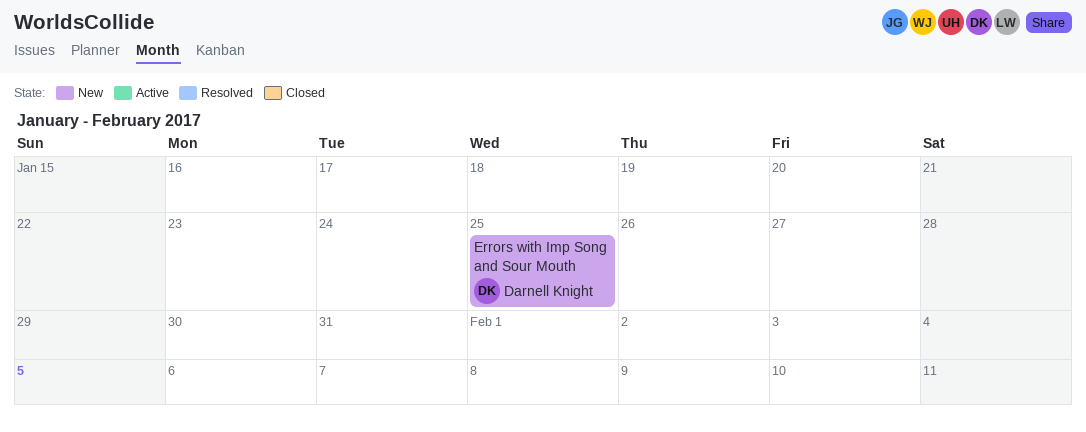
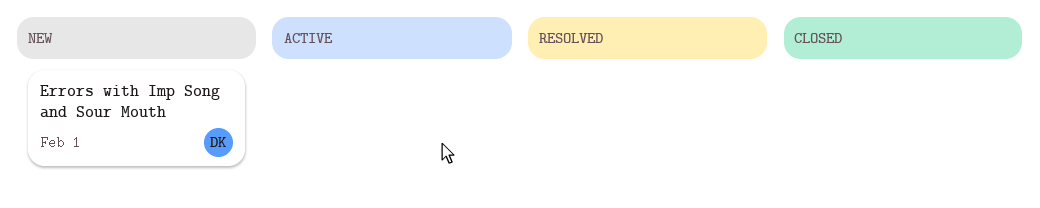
Errors with Imp Song and Sour Mouth, due: Jan 25 -> Feb 1

